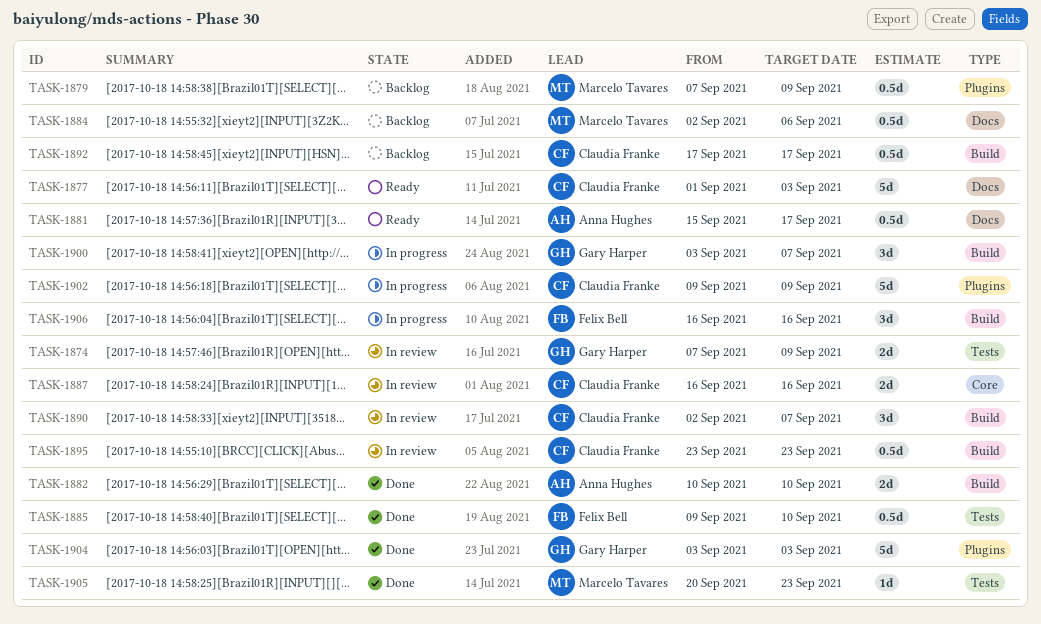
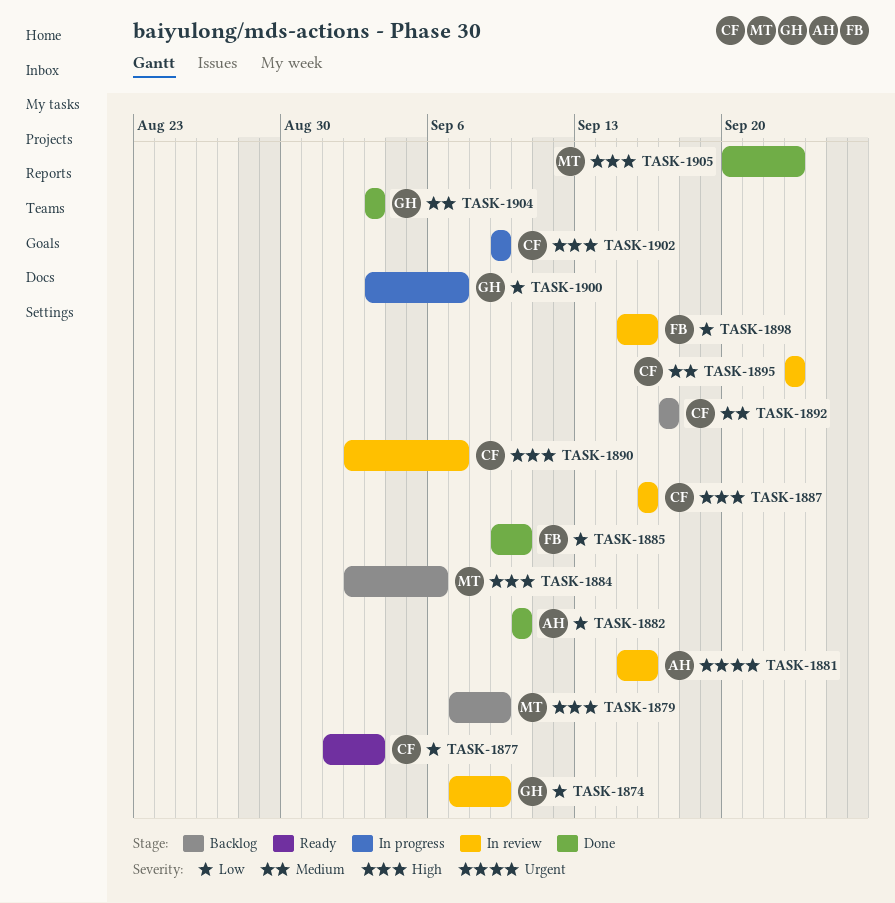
TASK-1881, status: Ready -> In review
TASK-1881, due: Sep 17 -> Sep 16
TASK-1898: none -> present
TASK-1906: present -> none

